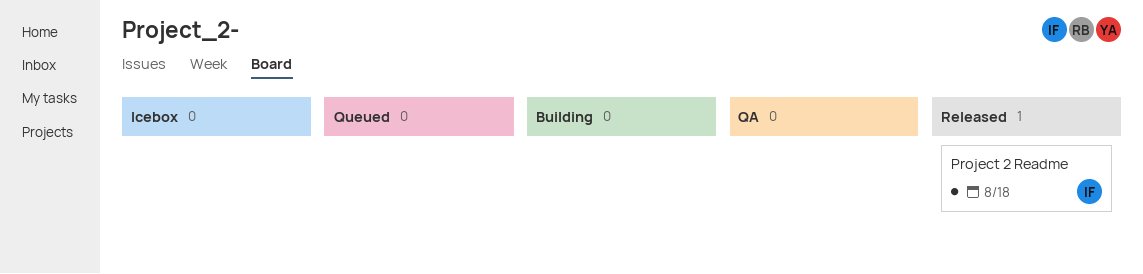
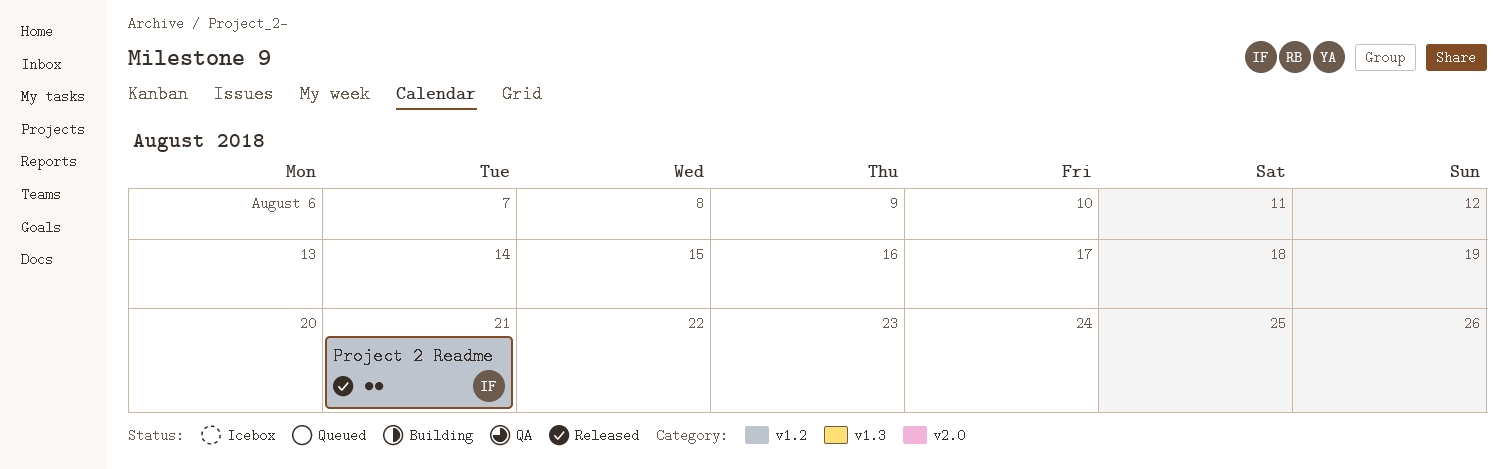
Project 2 Readme, estimate: 1 -> 2
Project 2 Readme, due: Aug 18 -> Aug 21

